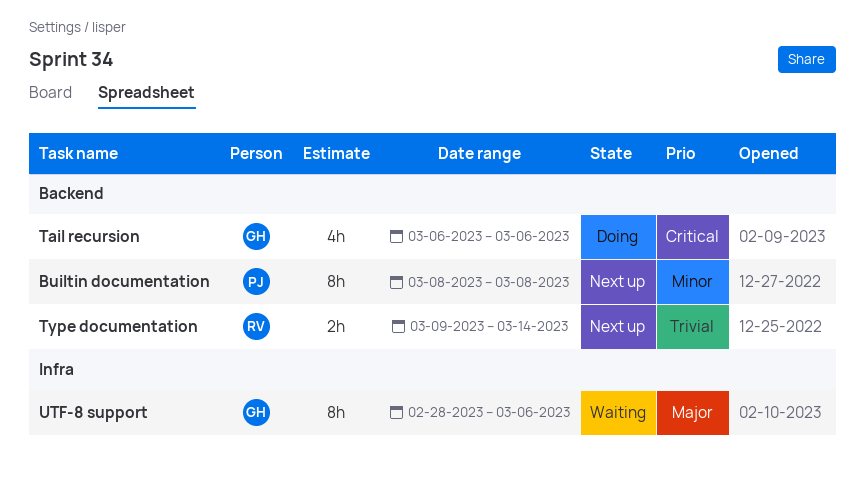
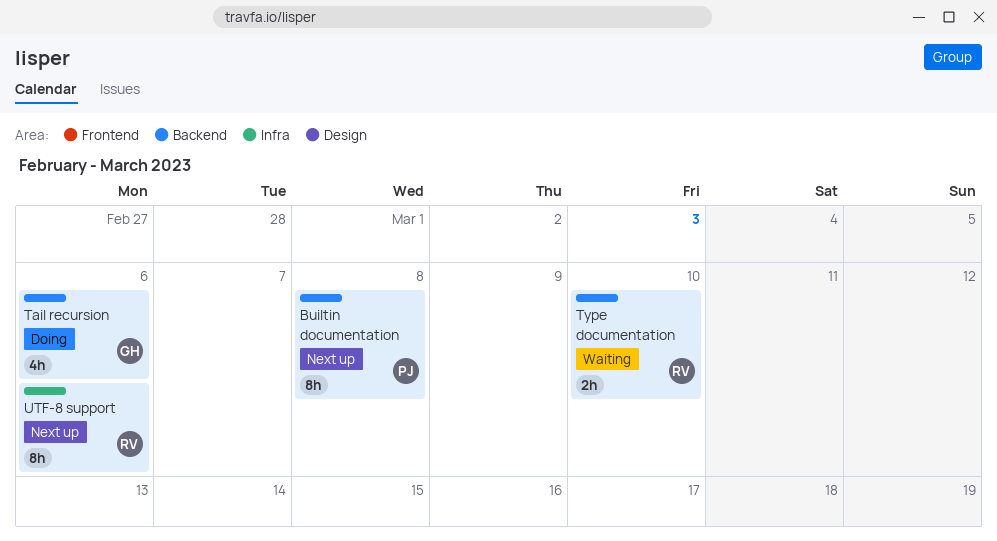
Type documentation, status: Next up -> Waiting
Type documentation, due: Mar 14 -> Mar 10
UTF-8 support, status: Waiting -> Next up
UTF-8 support, owner: GH -> RV

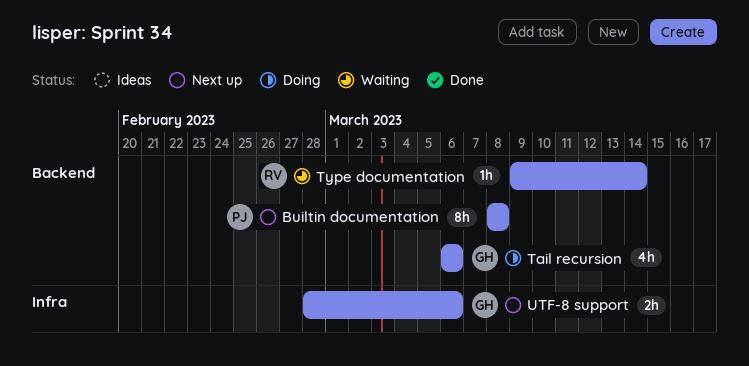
Type documentation, estimate: 2h -> 1h
Type documentation, due: Mar 10 -> Mar 14
UTF-8 support, owner: RV -> GH
UTF-8 support, estimate: 8h -> 2h

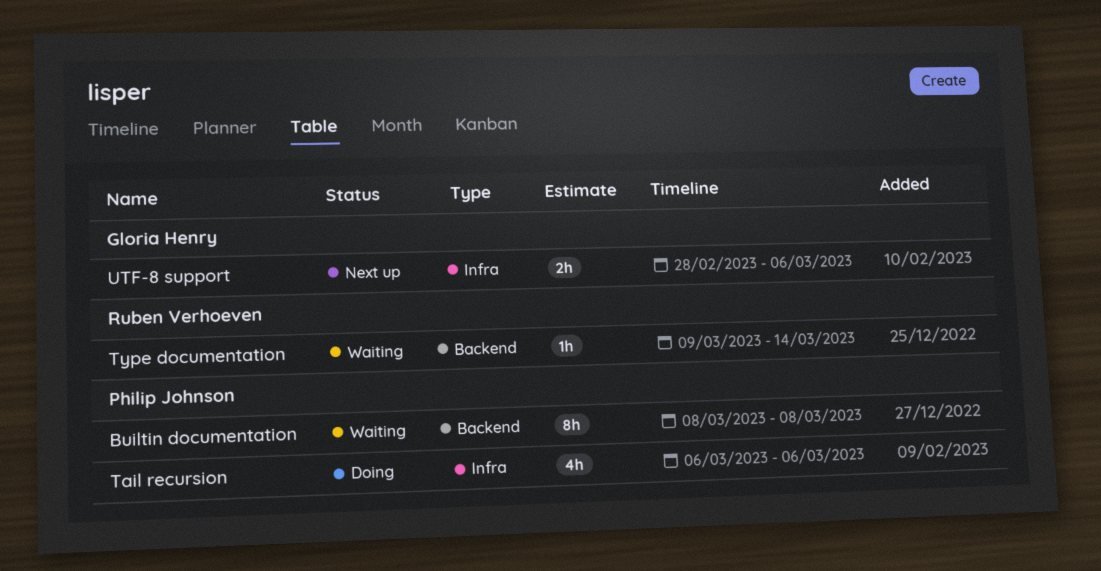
Builtin documentation, status: Next up -> Waiting
Tail recursion, owner: Gloria Henry -> Philip Johnson
Tail recursion, label: Backend -> Infra

